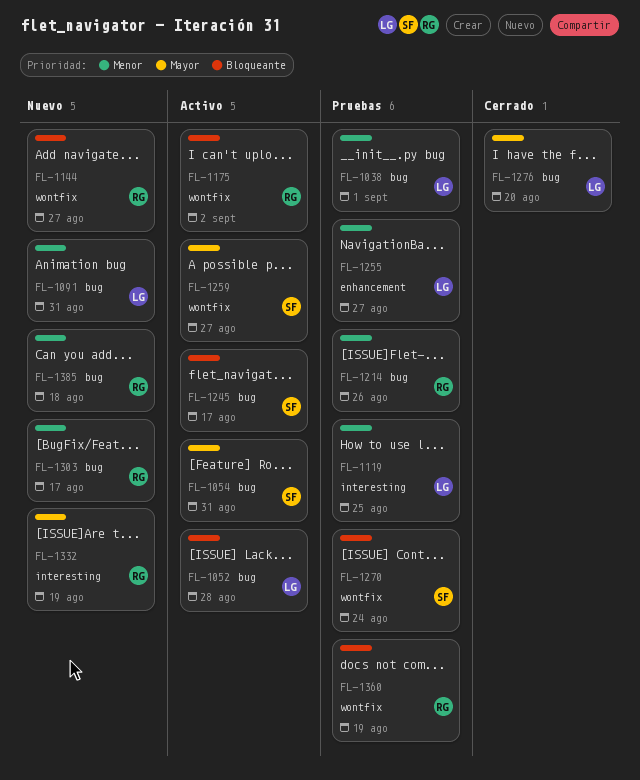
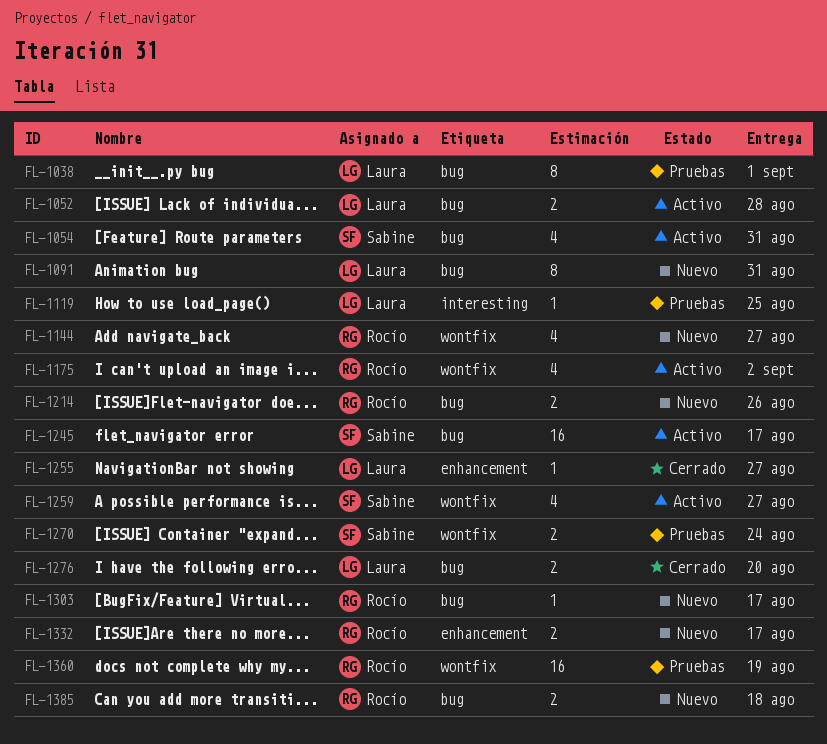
FL-1214, status: Pruebas -> Nuevo
FL-1255, status: Pruebas -> Cerrado
FL-1332, label: interesting -> enhancement
FL-1332, due: Aug 19 -> Aug 17

